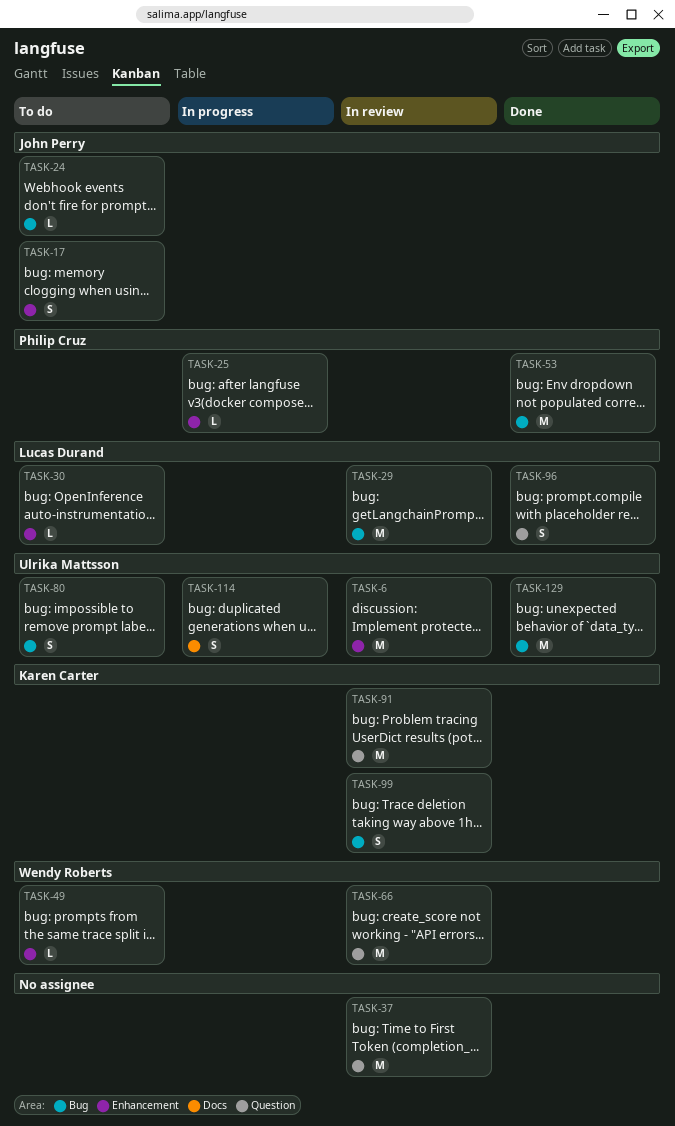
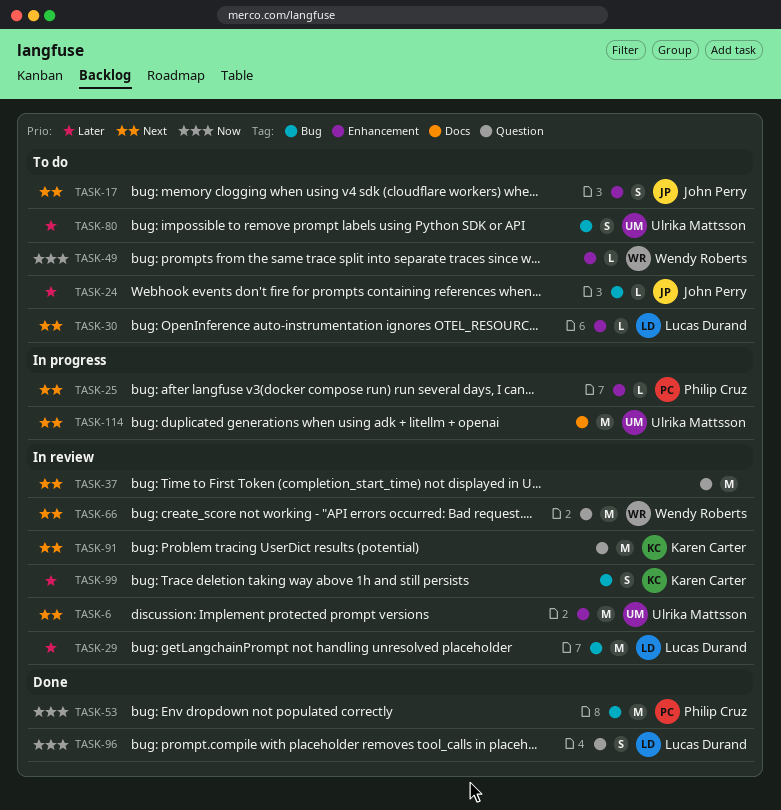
TASK-114, estimate: S -> M
TASK-129: present -> none

